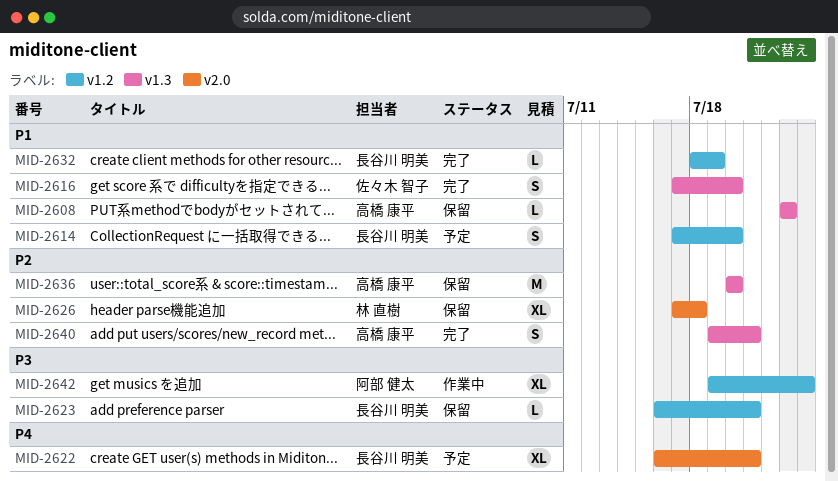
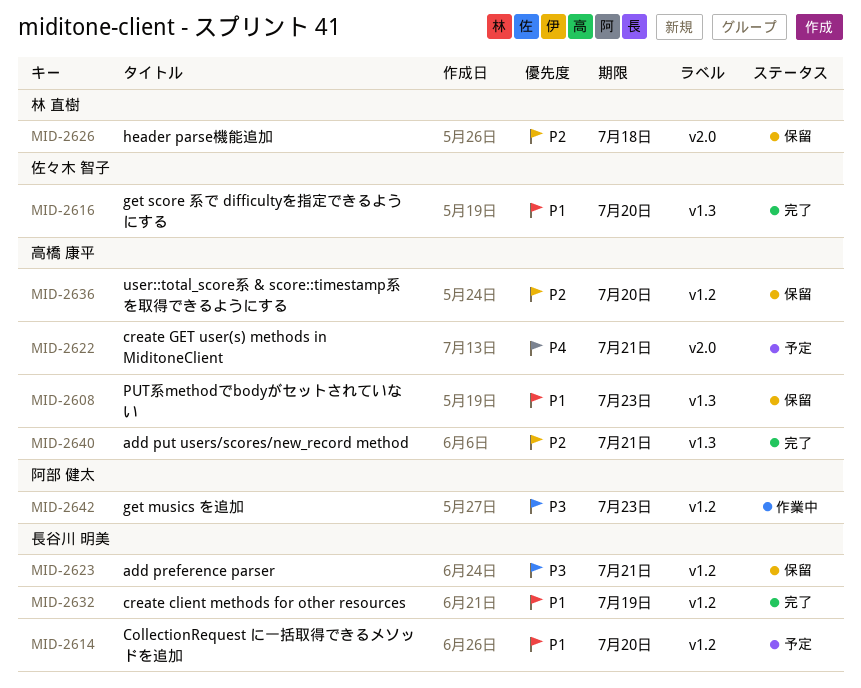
MID-2622, owner: 長谷川 明美 -> 高橋 康平
MID-2636, label: v1.3 -> v1.2
MID-2642, due: Jul 24 -> Jul 23

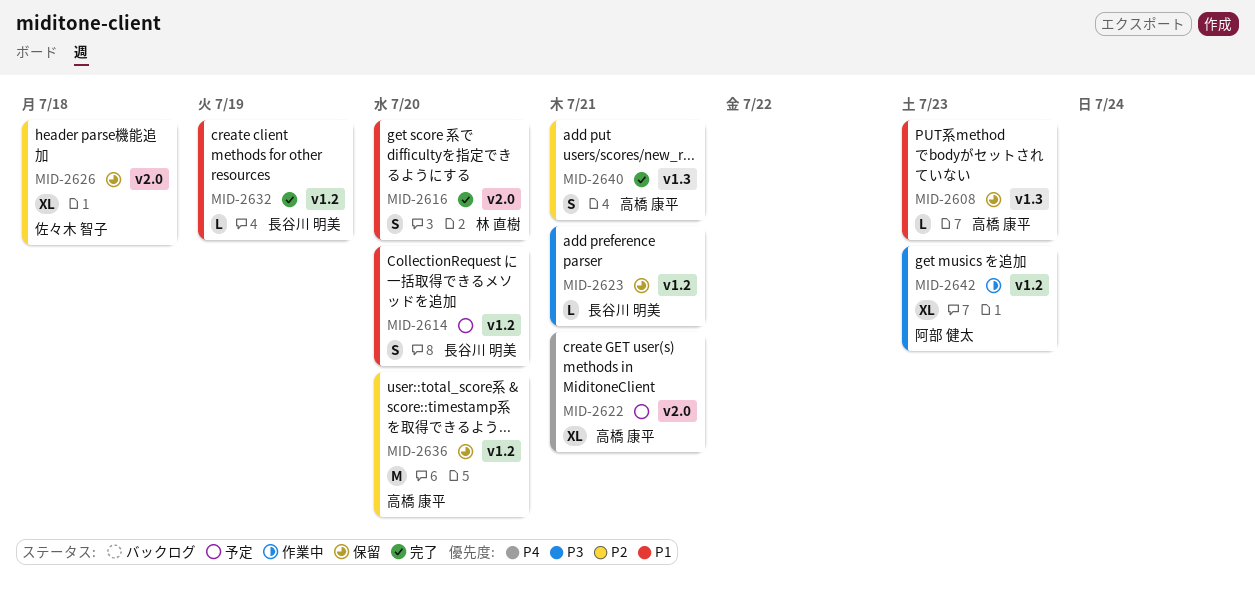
MID-2616, owner: 佐々木 智子 -> 林 直樹
MID-2616, label: v1.3 -> v2.0
MID-2626, owner: 林 直樹 -> 佐々木 智子

